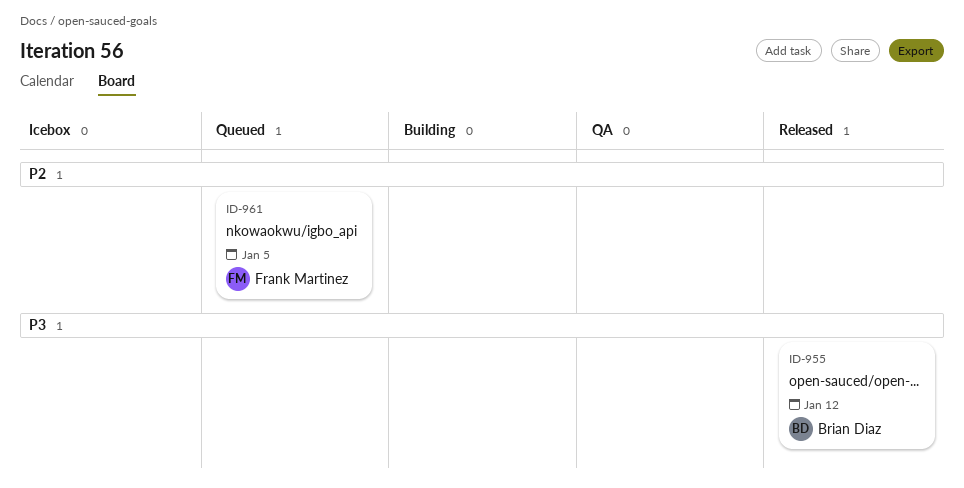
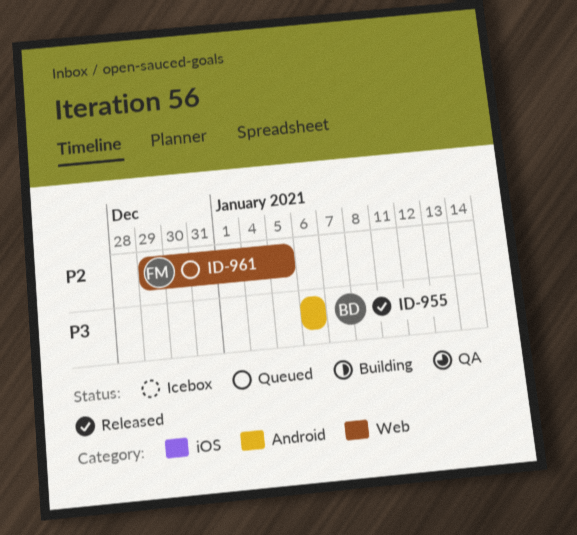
ID-955, due: Jan 12 -> Jan 6

